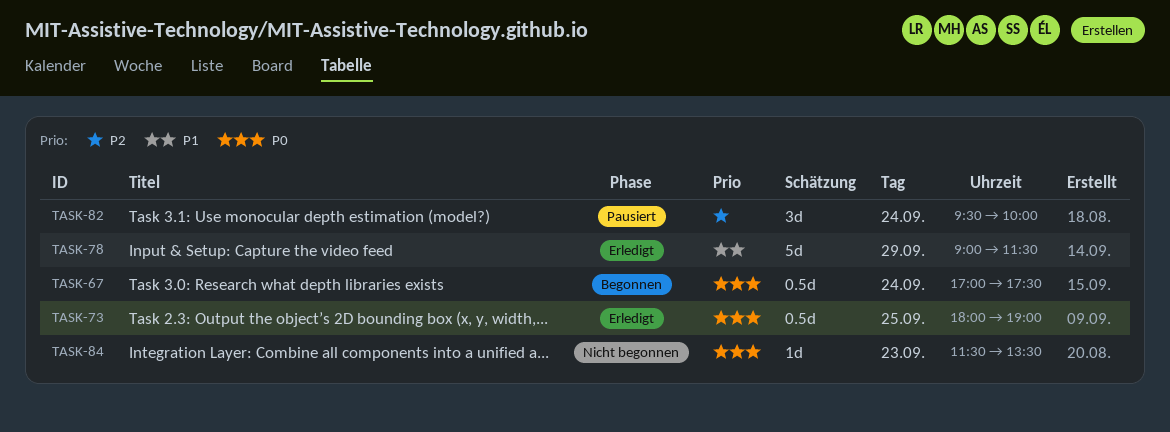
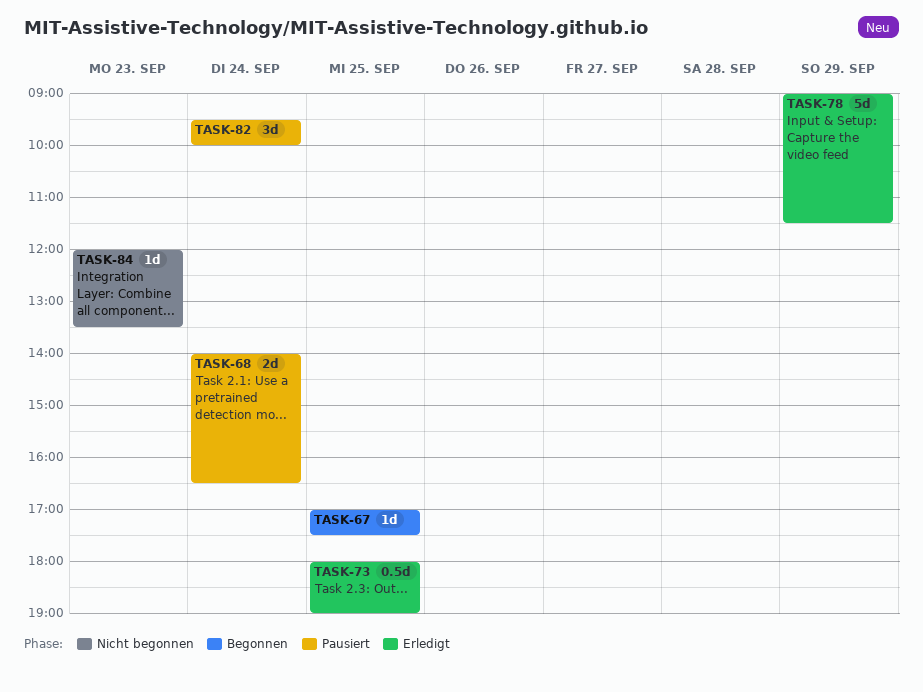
TASK-67, estimate: 0.5d -> 1d
TASK-67, day: Sep 24 -> Sep 25
TASK-68: none -> present
TASK-84, begins: 11:30 -> 12:00

